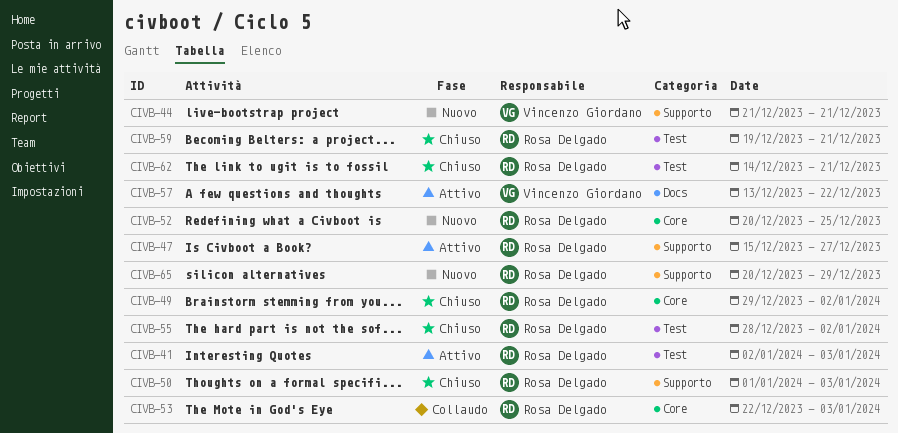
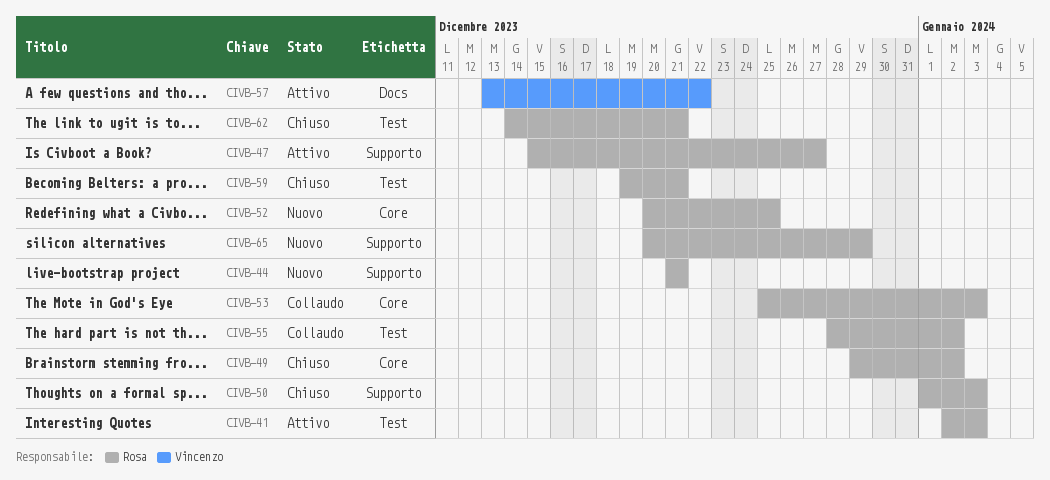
CIVB-44, owner: Vincenzo Giordano -> Rosa Delgado
CIVB-53, start: Dec 22 -> Dec 25
CIVB-55, status: Chiuso -> Collaudo

